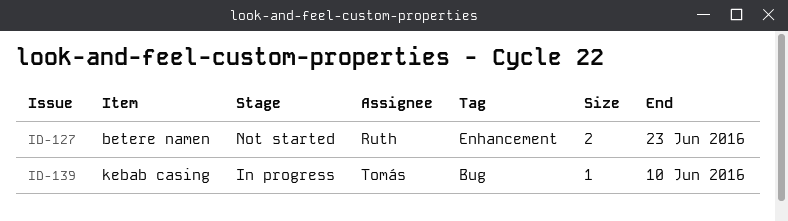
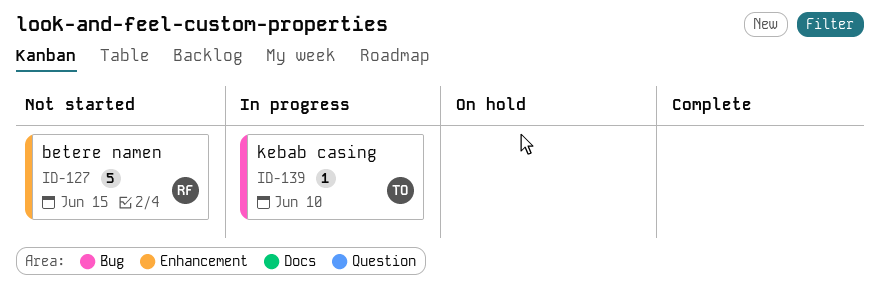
ID-127, estimate: 2 -> 5
ID-127, due: Jun 23 -> Jun 15

